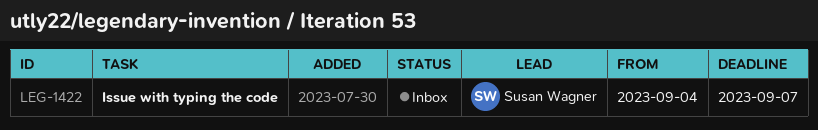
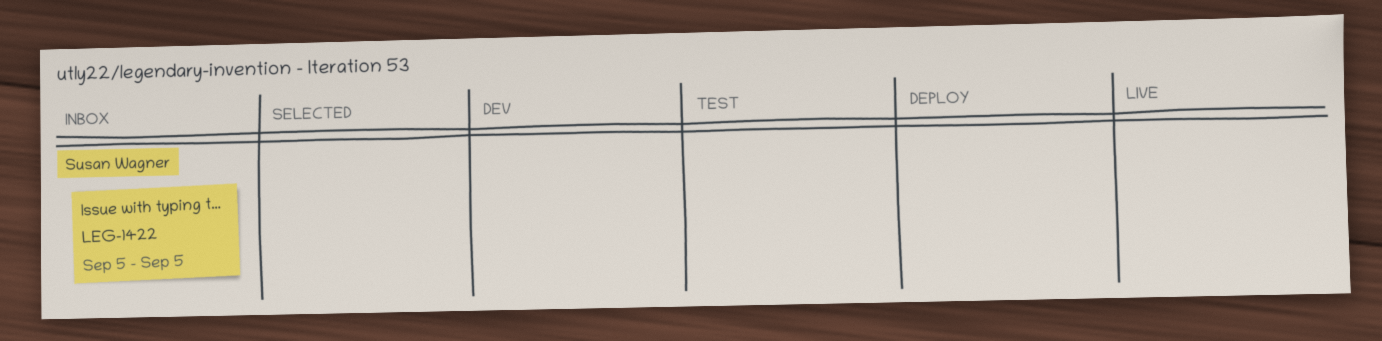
LEG-1422, start: Sep 4 -> Sep 5
LEG-1422, due: Sep 7 -> Sep 5

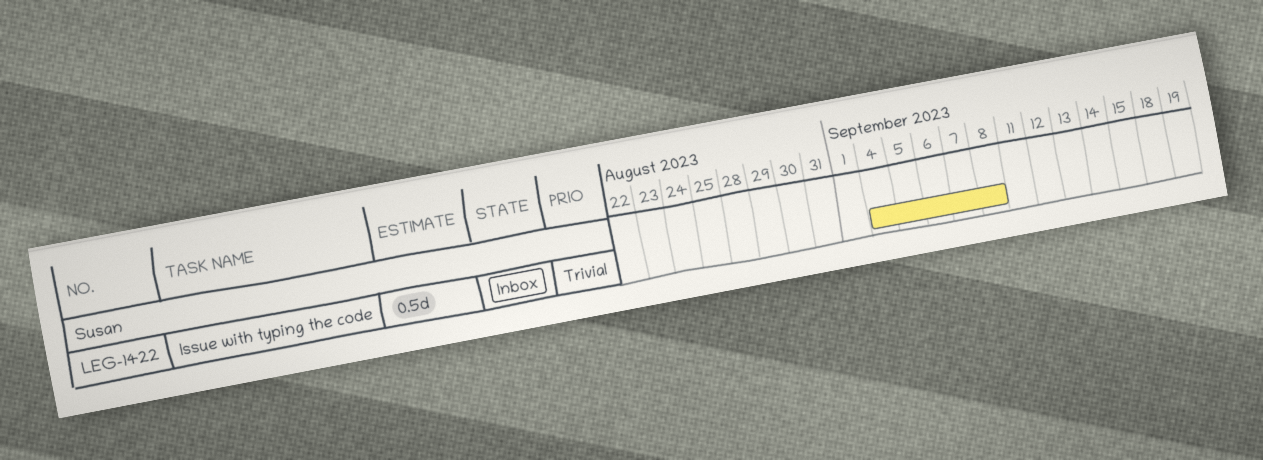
LEG-1422, start: Sep 5 -> Sep 4
LEG-1422, due: Sep 5 -> Sep 8

